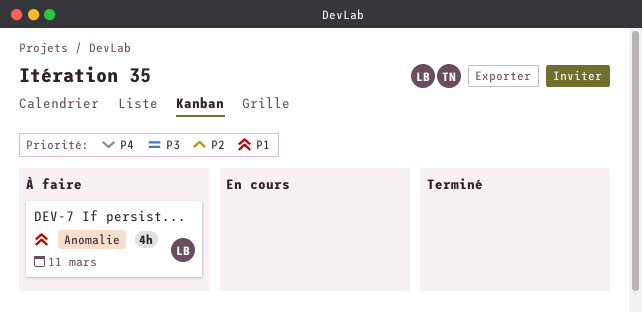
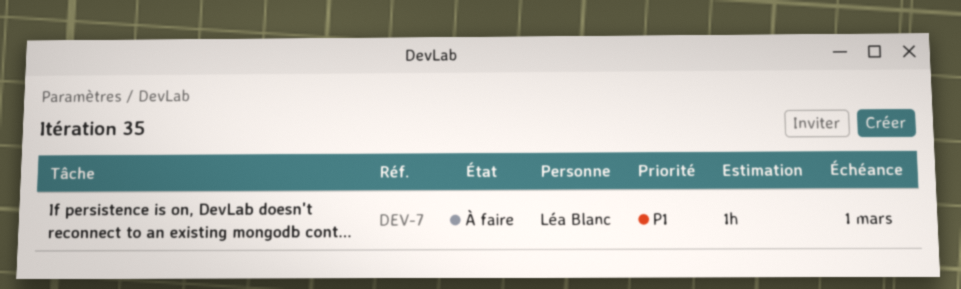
DEV-7, estimate: 4h -> 1h
DEV-7, due: Mar 11 -> Mar 1

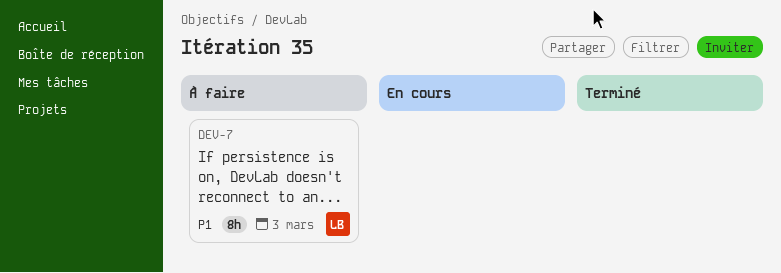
DEV-7, estimate: 1h -> 8h
DEV-7, due: Mar 1 -> Mar 3

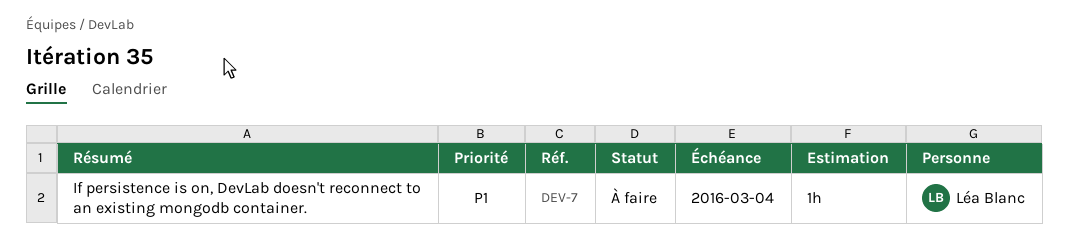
DEV-7, estimate: 8h -> 1h
DEV-7, due: Mar 3 -> Mar 4

